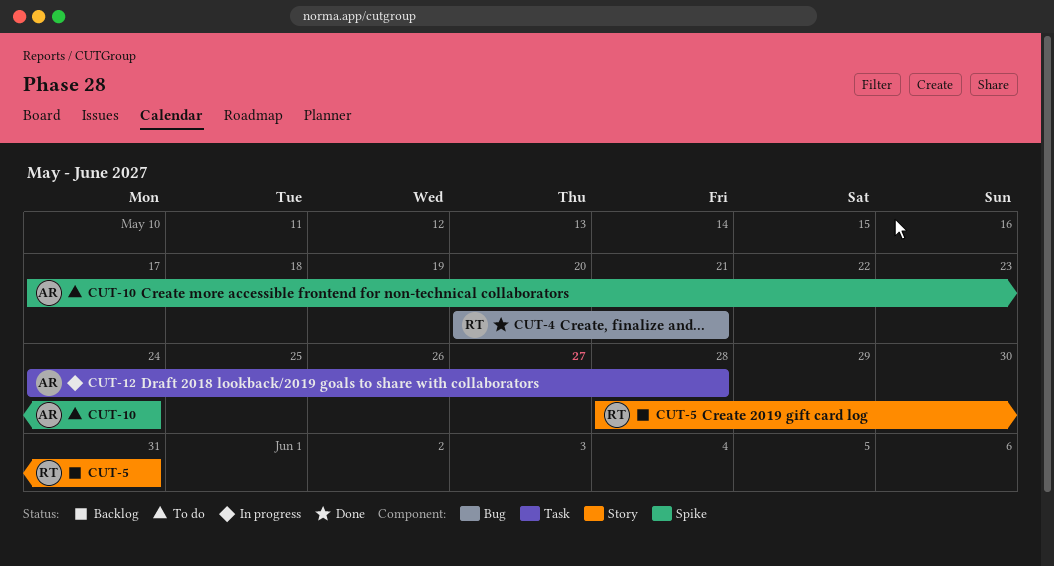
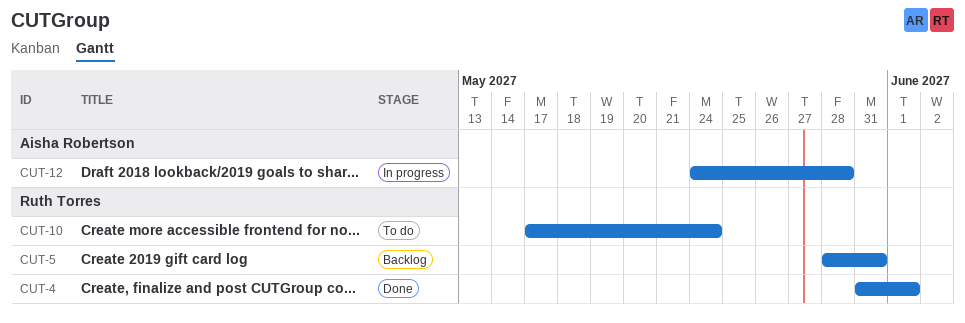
CUT-4, start: May 20 -> May 31
CUT-4, due: May 21 -> Jun 1
CUT-10, owner: Aisha Robertson -> Ruth Torres

